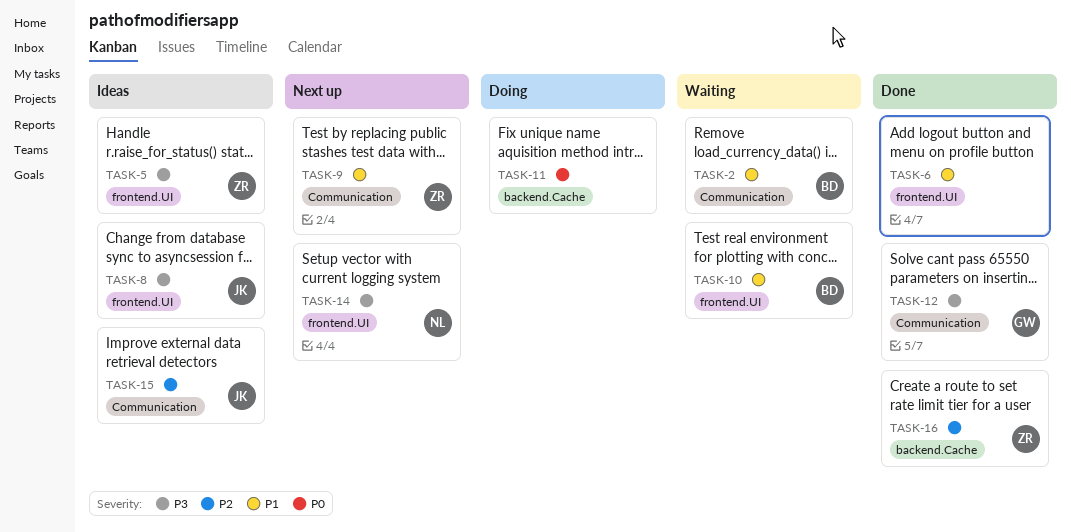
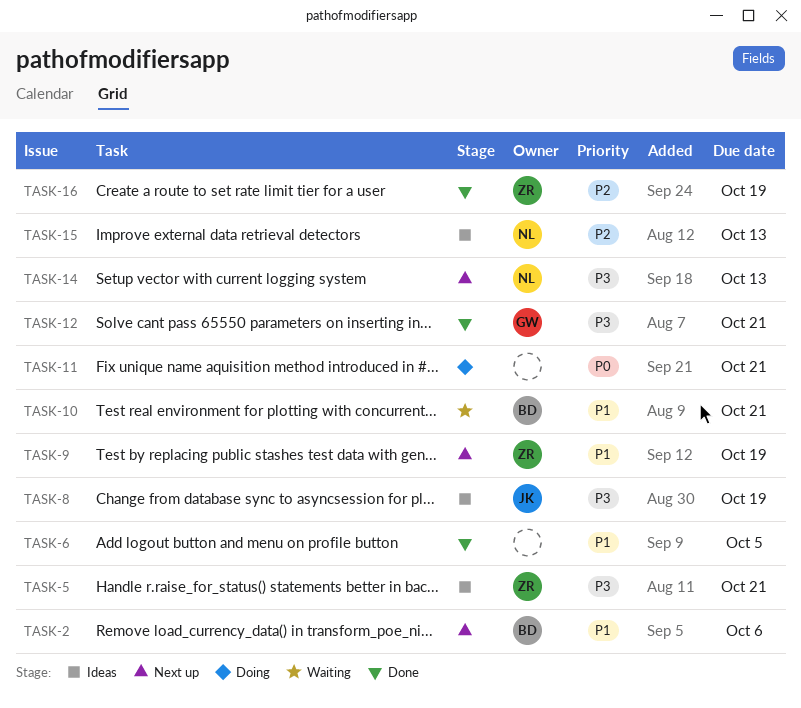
TASK-2, status: Waiting -> Next up
TASK-15, owner: JK -> NL

